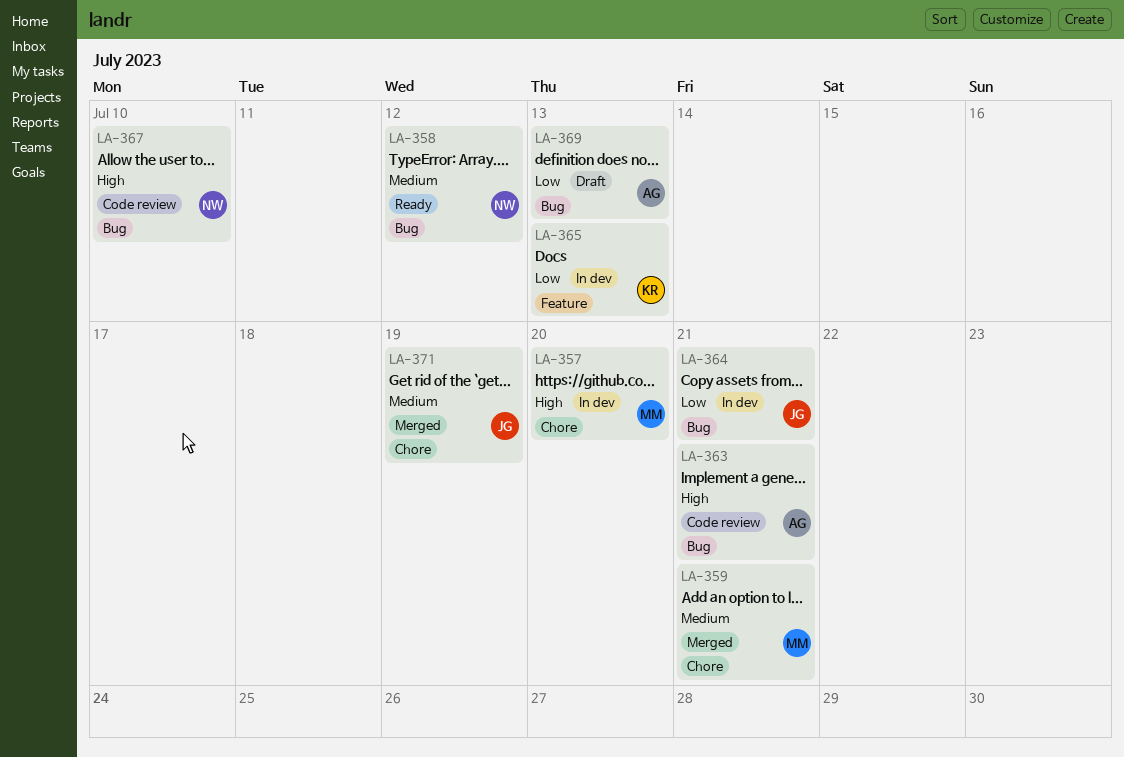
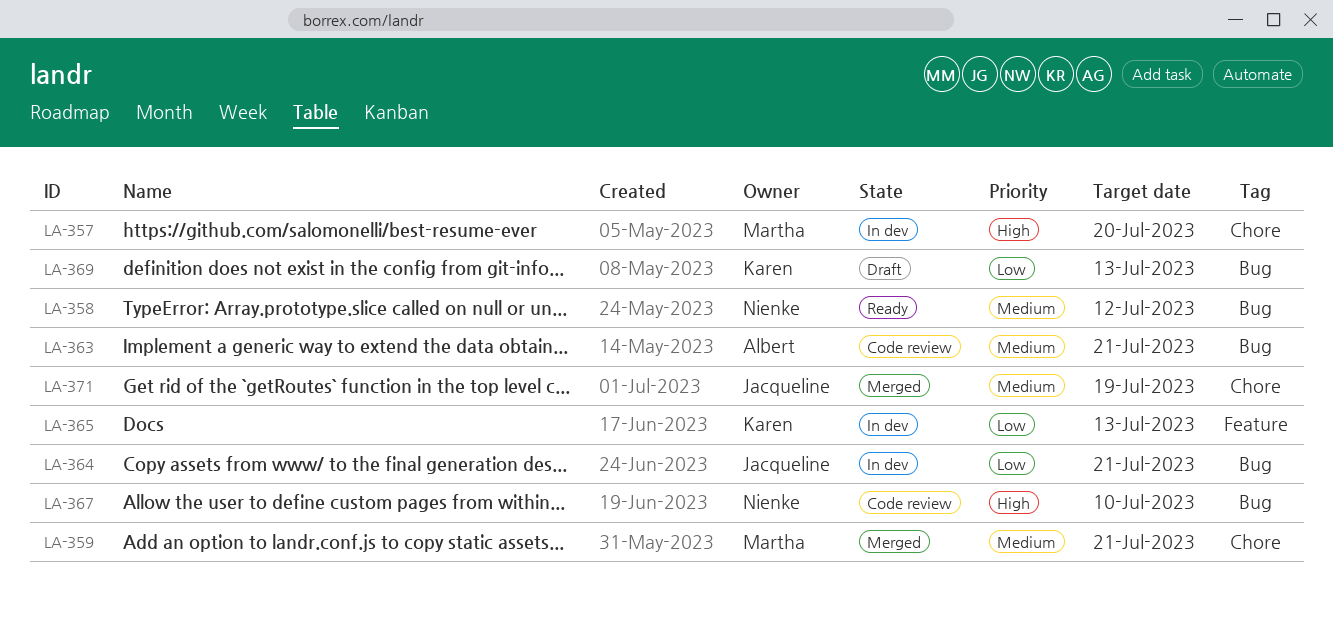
LA-363, priority: High -> Medium
LA-369, owner: Albert -> Karen

